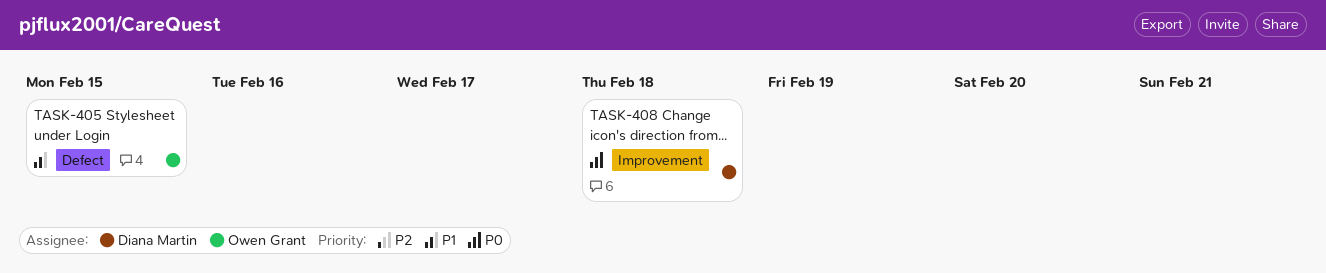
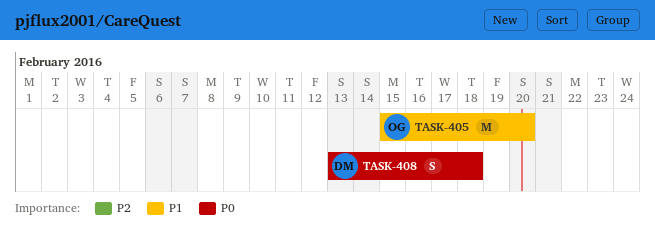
TASK-405, due: Feb 15 -> Feb 20

